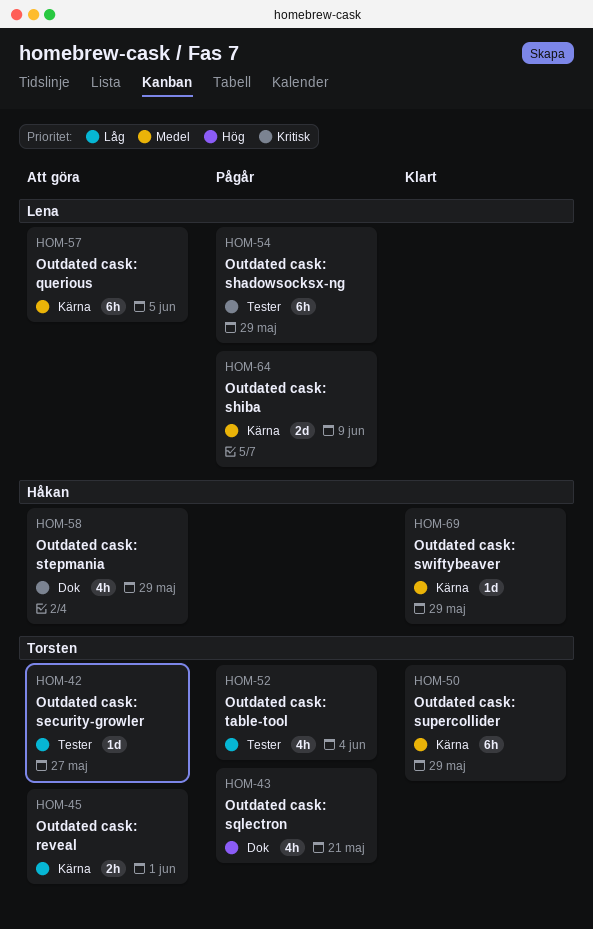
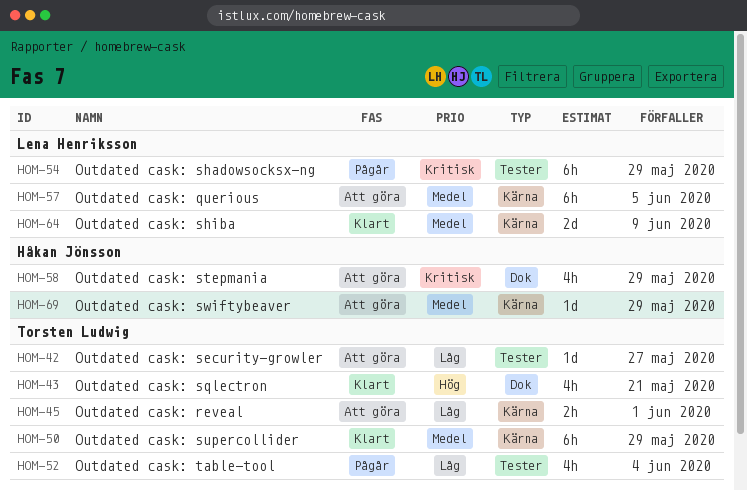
HOM-43, status: Pågår -> Klart
HOM-64, status: Pågår -> Klart
HOM-69, status: Klart -> Att göra

